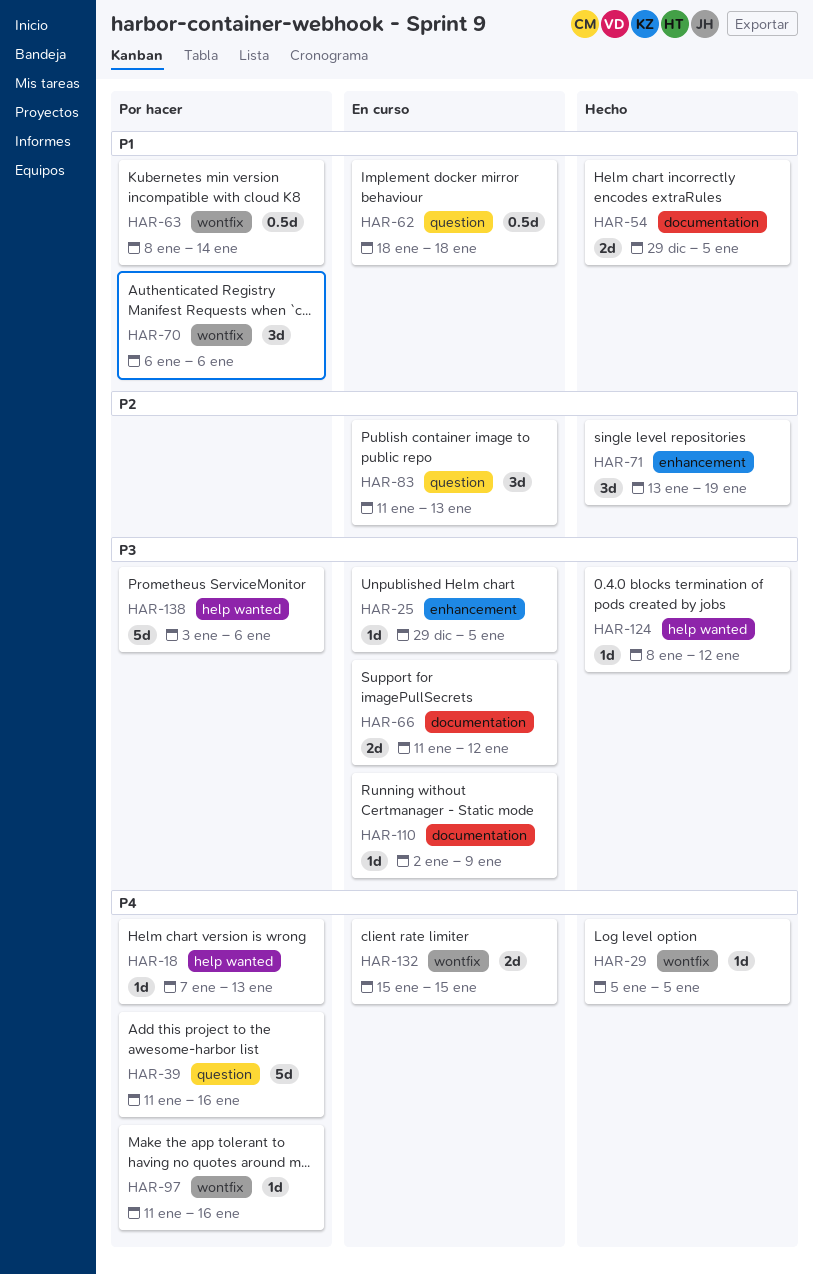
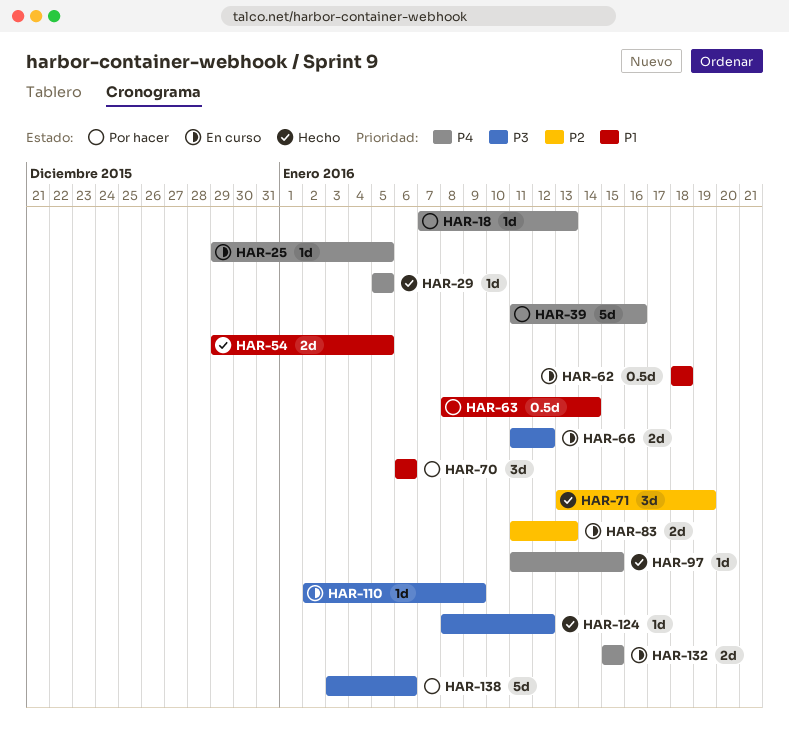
HAR-25, priority: P3 -> P4
HAR-83, estimate: 3d -> 2d
HAR-97, status: Por hacer -> Hecho
HAR-97, due: Jan 16 -> Jan 15

